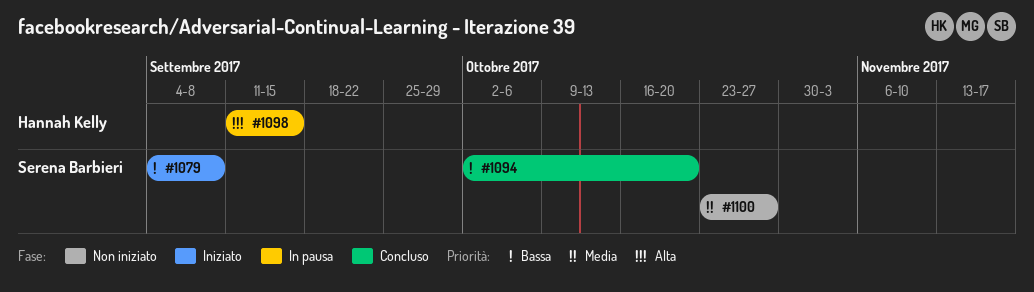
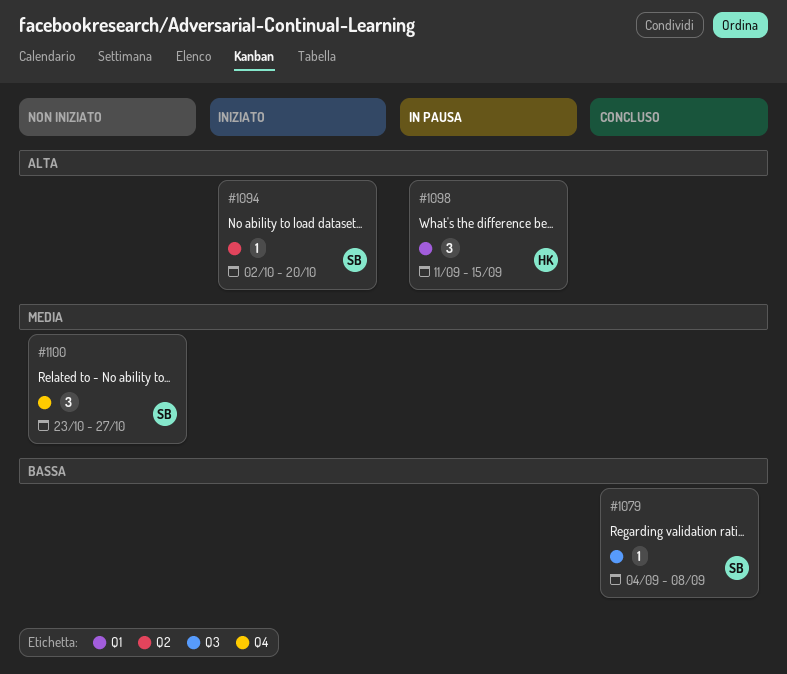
#1079, status: Iniziato -> Concluso
#1094, status: Concluso -> Iniziato
#1094, priority: Bassa -> Alta

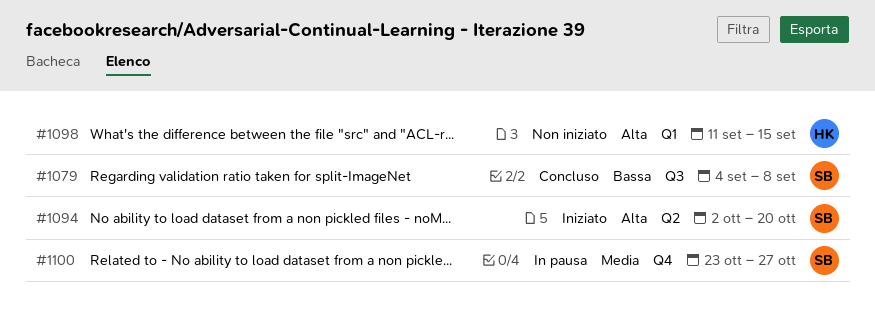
#1098, status: In pausa -> Non iniziato
#1100, status: Non iniziato -> In pausa

